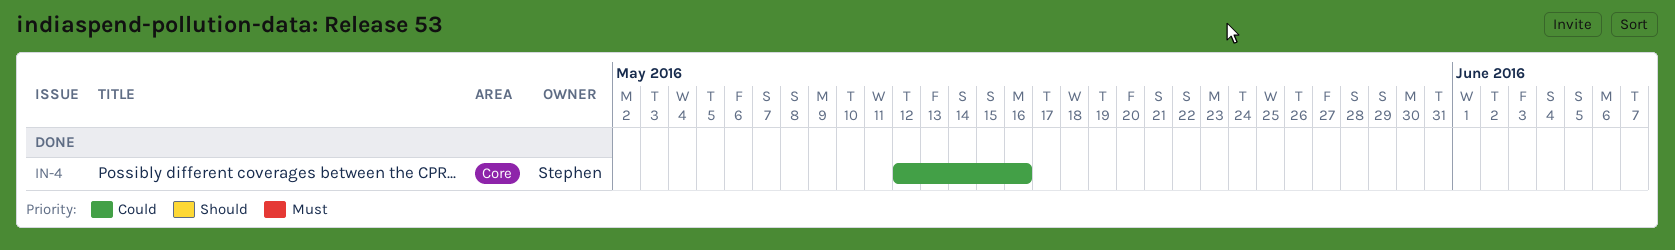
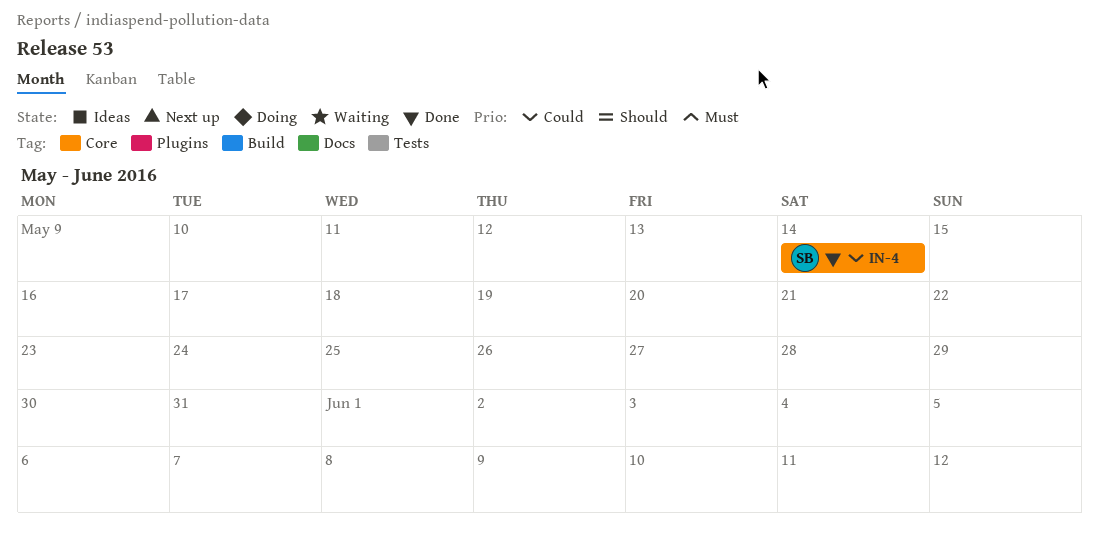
IN-4, start: May 12 -> May 14
IN-4, due: May 16 -> May 14

